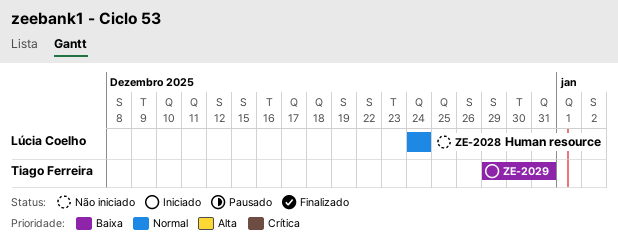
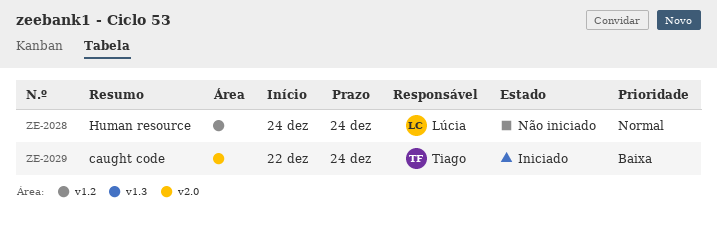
ZE-2029, start: Dec 29 -> Dec 22
ZE-2029, due: Dec 31 -> Dec 24

